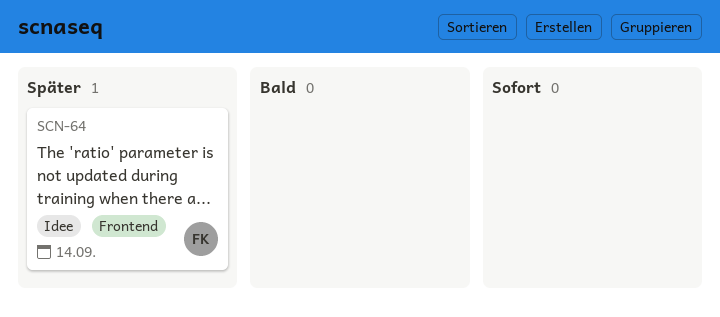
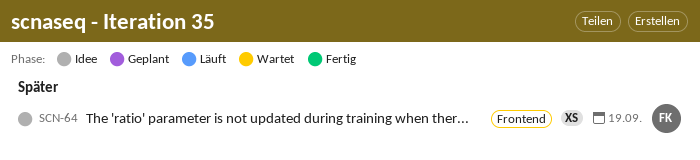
SCN-64, due: Sep 14 -> Sep 19

